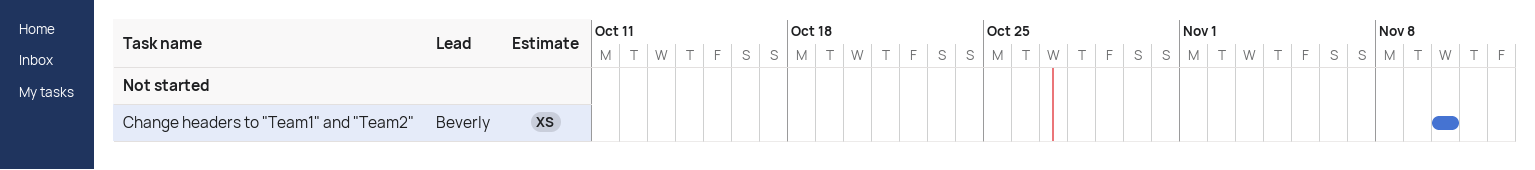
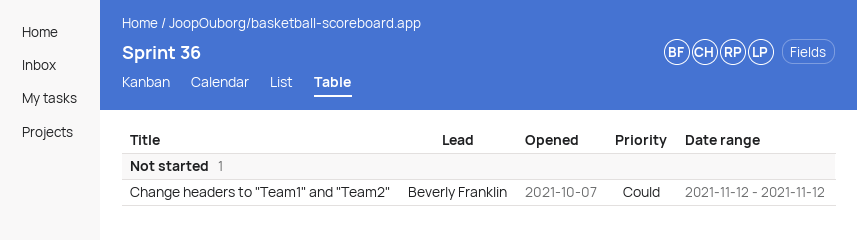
Change headers to "Team1" and "Team2", start: Nov 10 -> Nov 12
Change headers to "Team1" and "Team2", due: Nov 10 -> Nov 12

